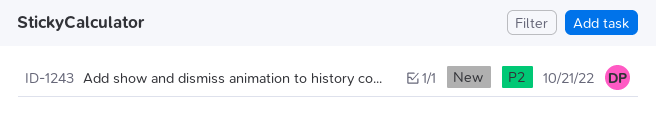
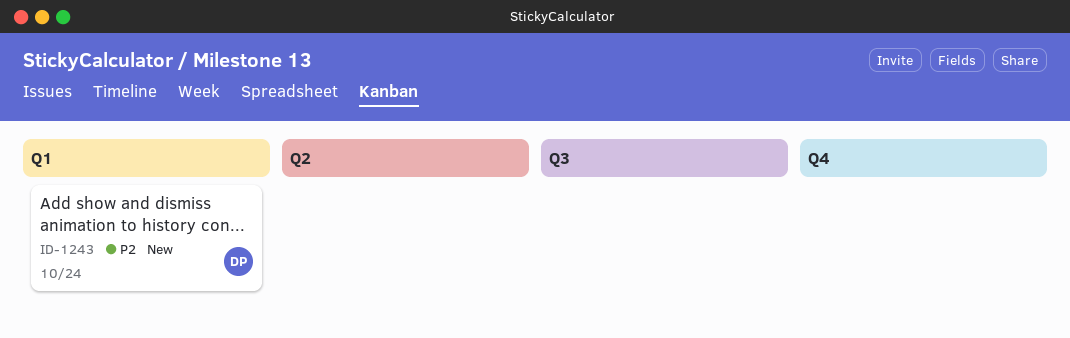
ID-1243, due: Oct 21 -> Oct 24

